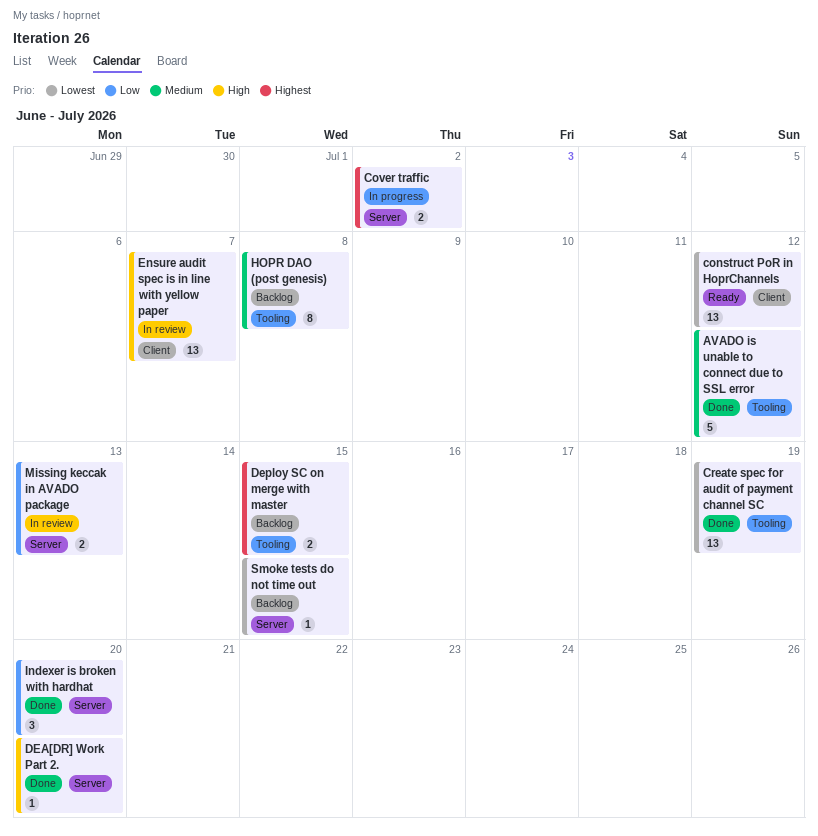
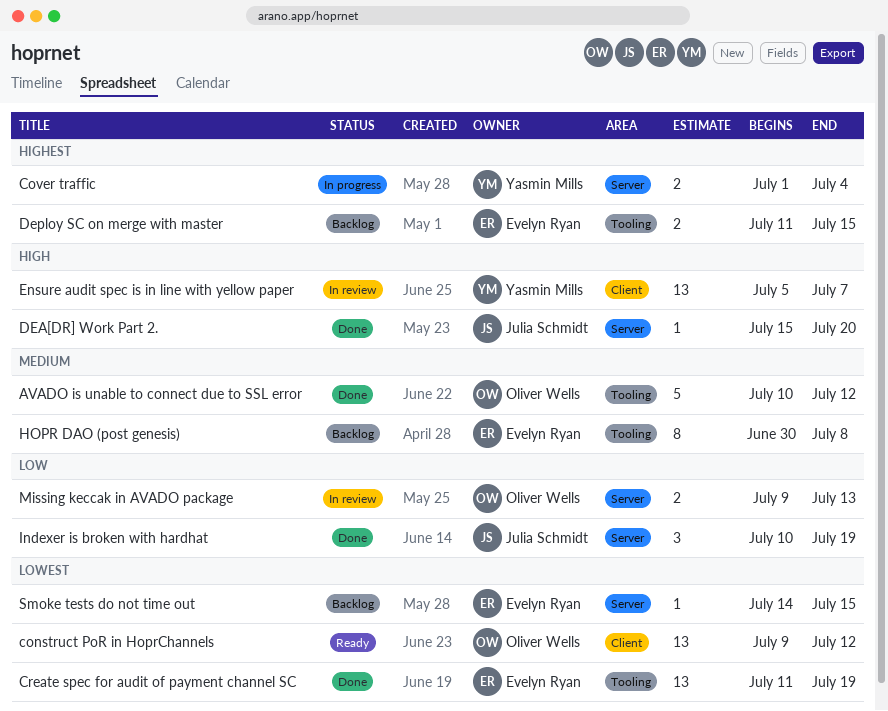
Cover traffic, due: Jul 2 -> Jul 4
Indexer is broken with hardhat, due: Jul 20 -> Jul 19

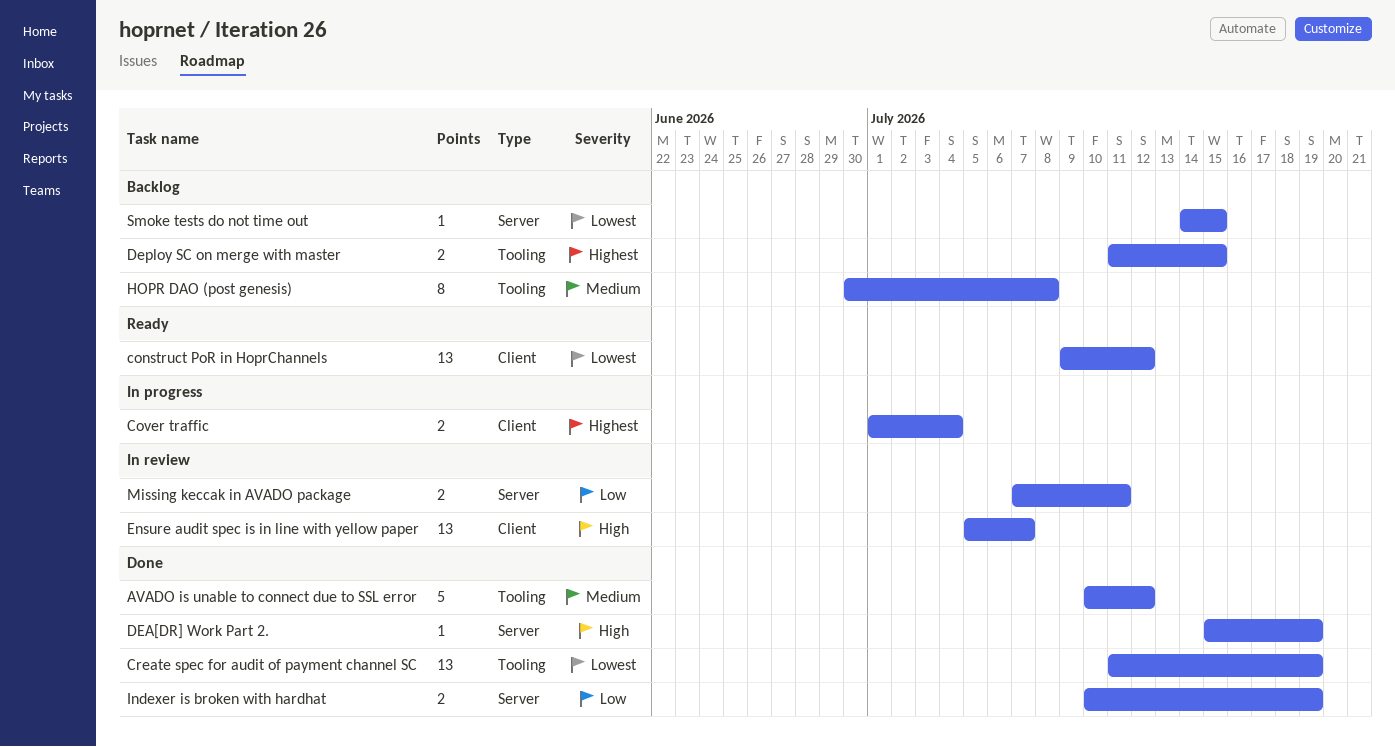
Cover traffic, label: Server -> Client
DEA[DR] Work Part 2., due: Jul 20 -> Jul 19
Indexer is broken with hardhat, estimate: 3 -> 2
Missing keccak in AVADO package, start: Jul 9 -> Jul 7
Missing keccak in AVADO package, due: Jul 13 -> Jul 11

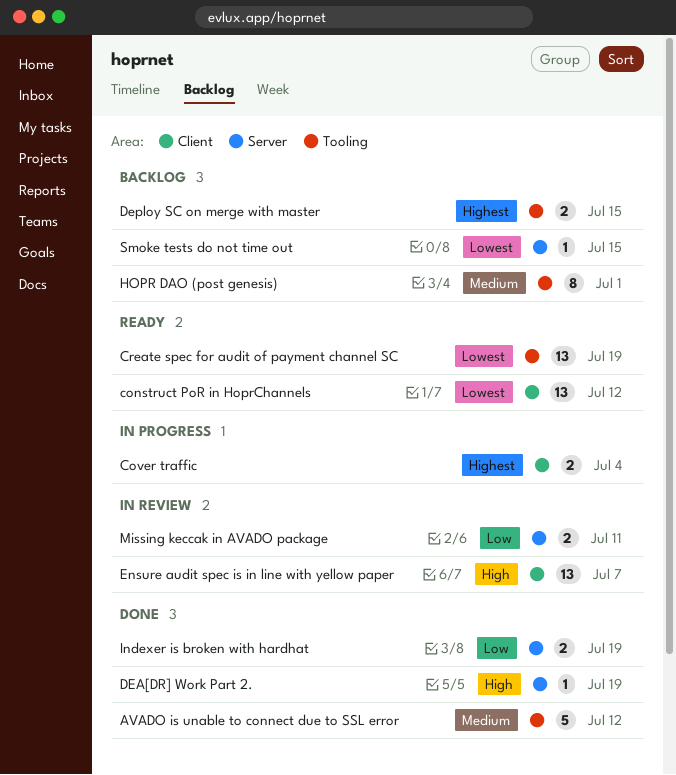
Create spec for audit of payment channel SC, status: Done -> Ready
HOPR DAO (post genesis), due: Jul 8 -> Jul 1

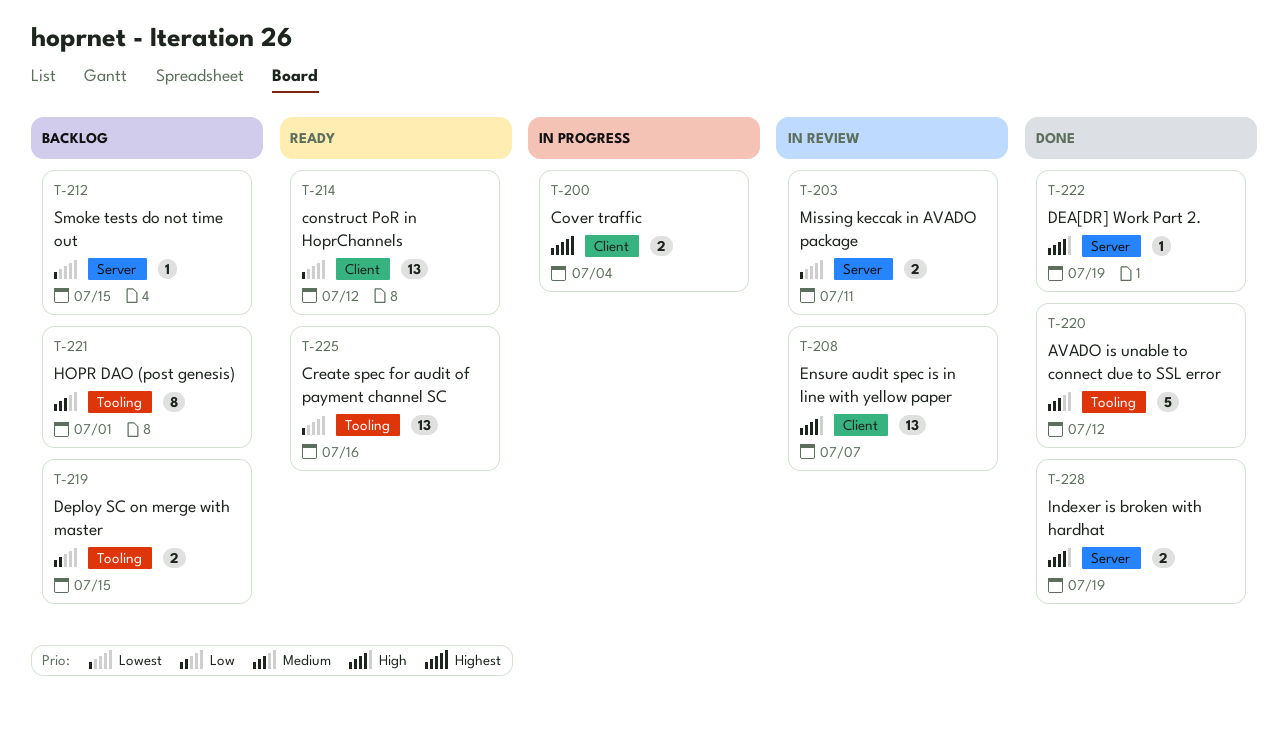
Create spec for audit of payment channel SC, due: Jul 19 -> Jul 16
Deploy SC on merge with master, priority: Highest -> Low
Indexer is broken with hardhat, priority: Low -> High
Missing keccak in AVADO package, priority: Low -> Lowest

